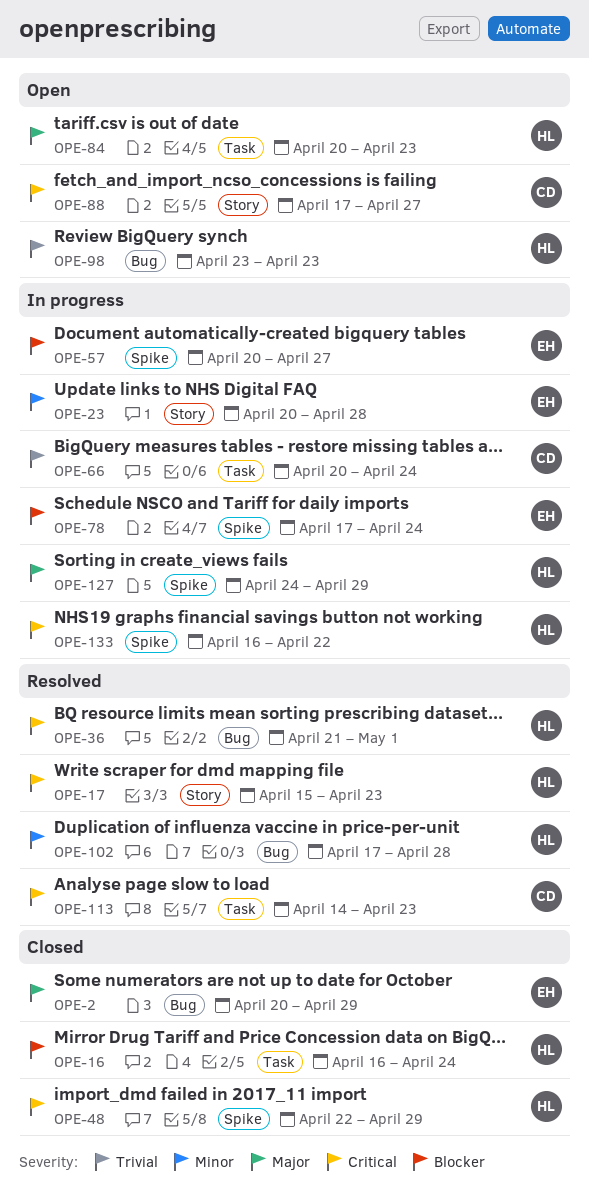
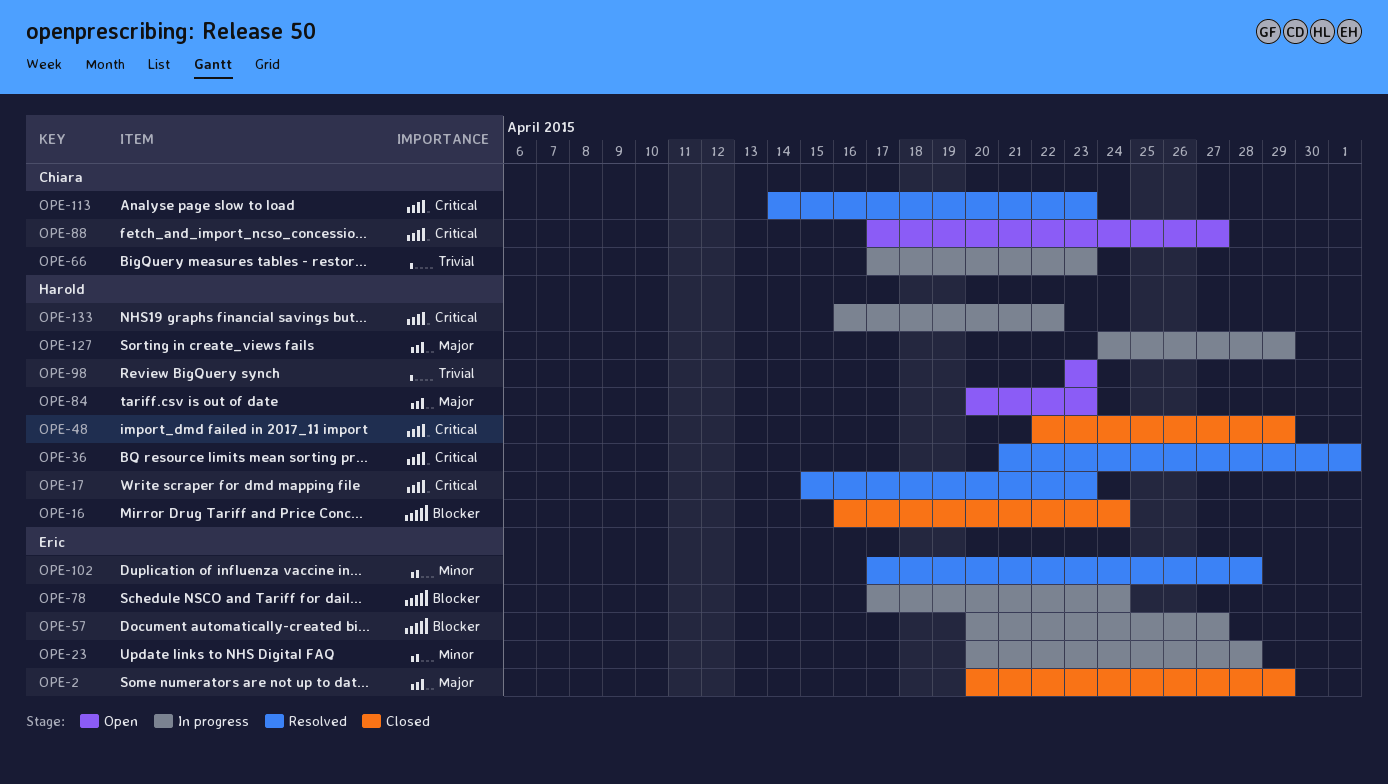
OPE-66, start: Apr 20 -> Apr 17
OPE-66, due: Apr 24 -> Apr 23
OPE-102, owner: Harold -> Eric

